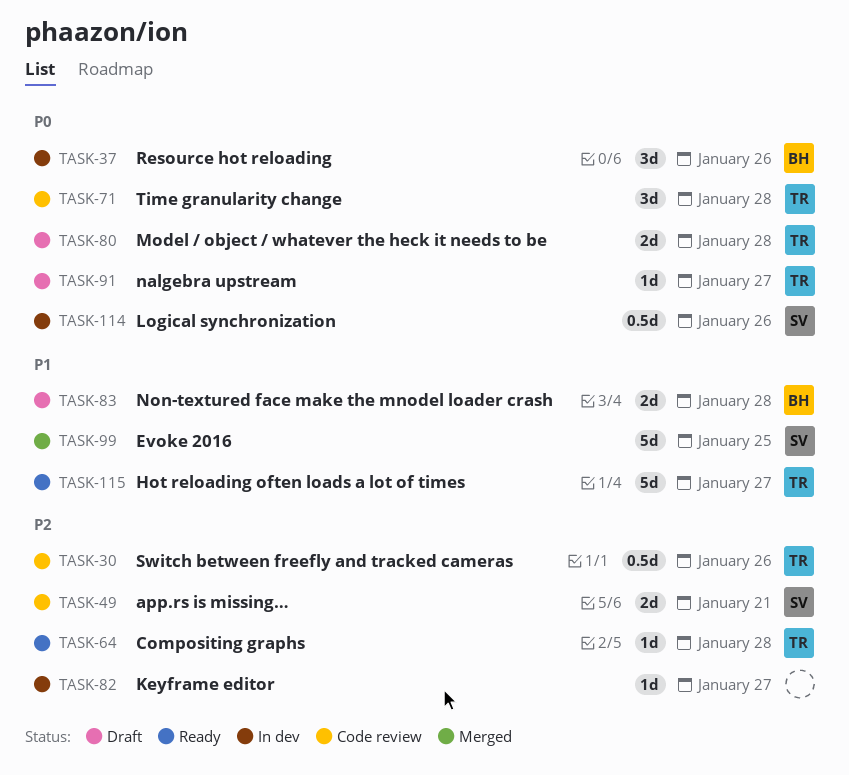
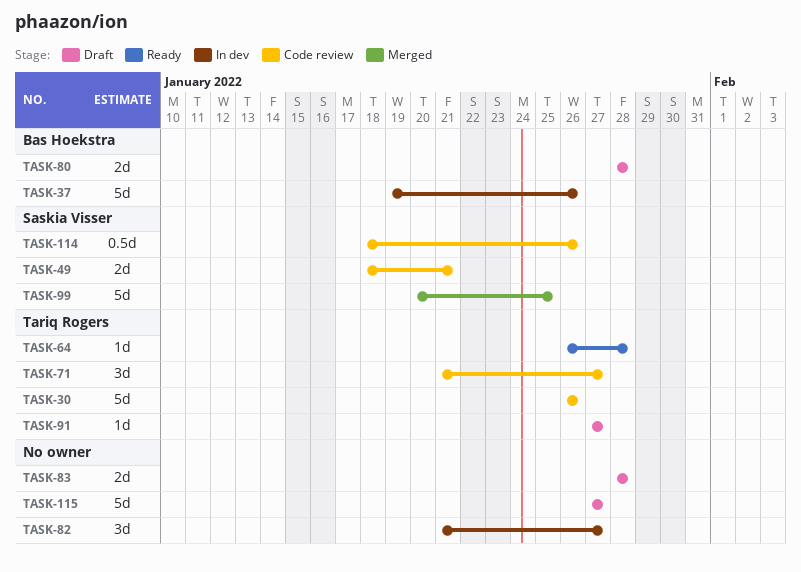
TASK-30, estimate: 0.5d -> 5d
TASK-37, estimate: 3d -> 5d
TASK-71, due: Jan 28 -> Jan 27
TASK-80, owner: Tariq Rogers -> Bas Hoekstra
TASK-82, estimate: 1d -> 3d
TASK-83, owner: Bas Hoekstra -> none
TASK-114, status: In dev -> Code review
TASK-115, status: Ready -> Draft
TASK-115, owner: Tariq Rogers -> none

